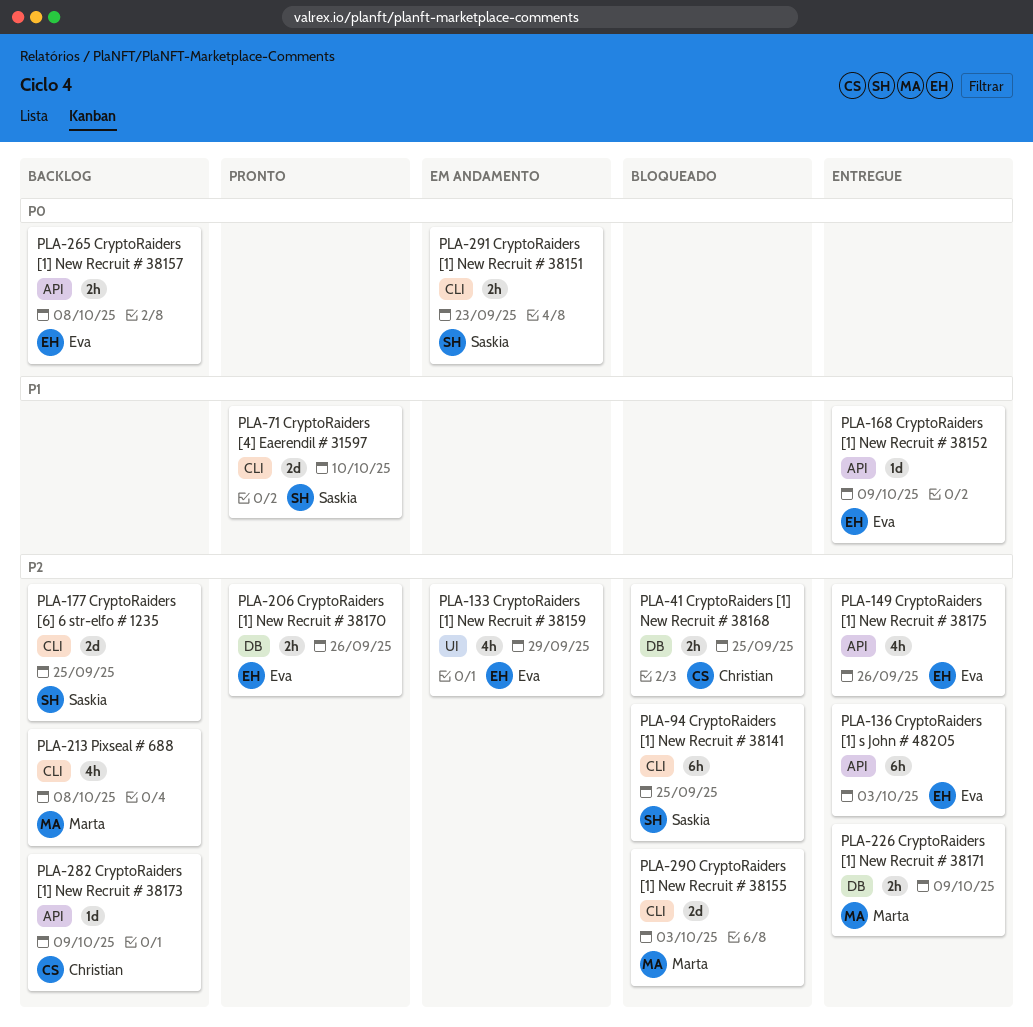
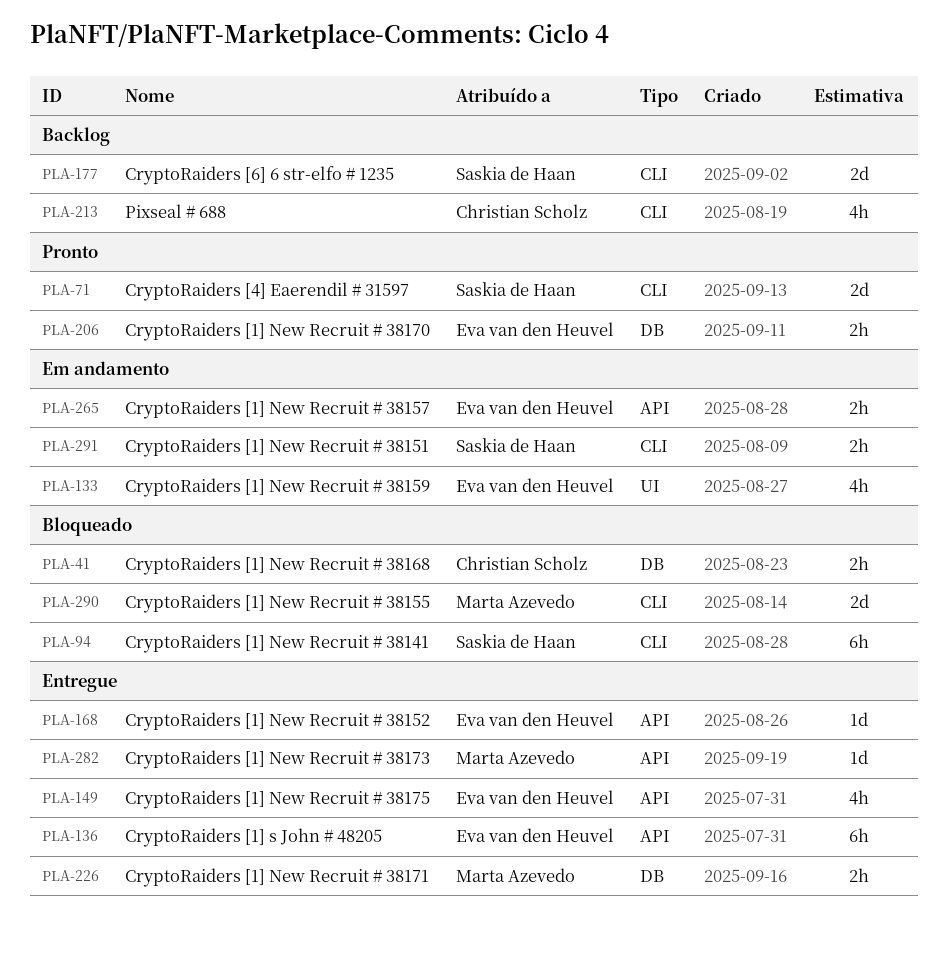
PLA-213, owner: Marta Azevedo -> Christian Scholz
PLA-265, status: Backlog -> Em andamento
PLA-282, status: Backlog -> Entregue
PLA-282, owner: Christian Scholz -> Marta Azevedo

